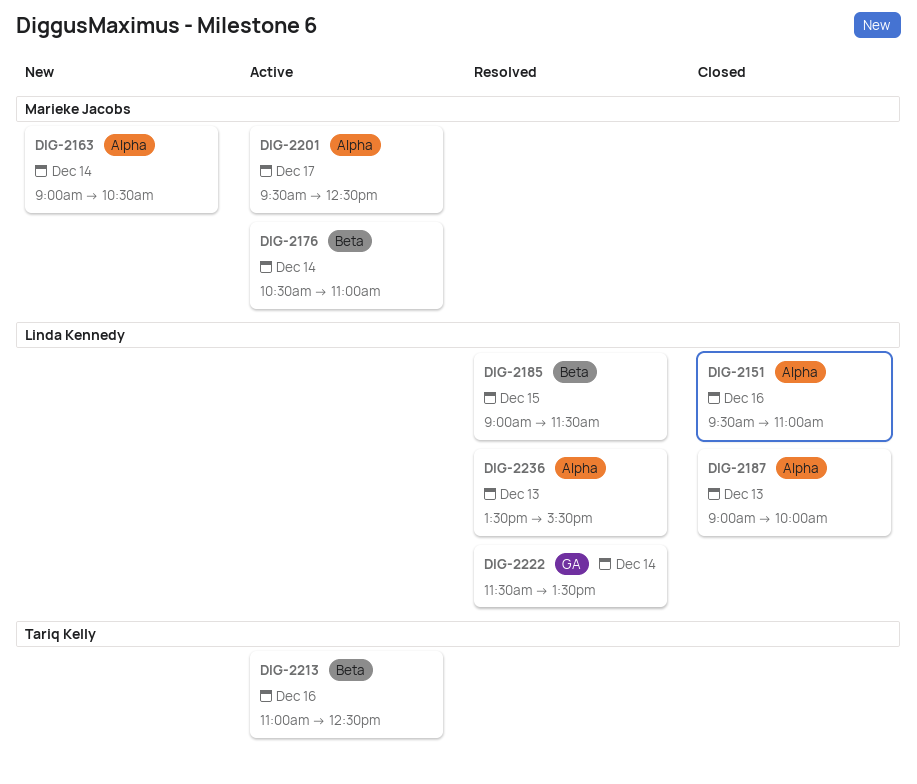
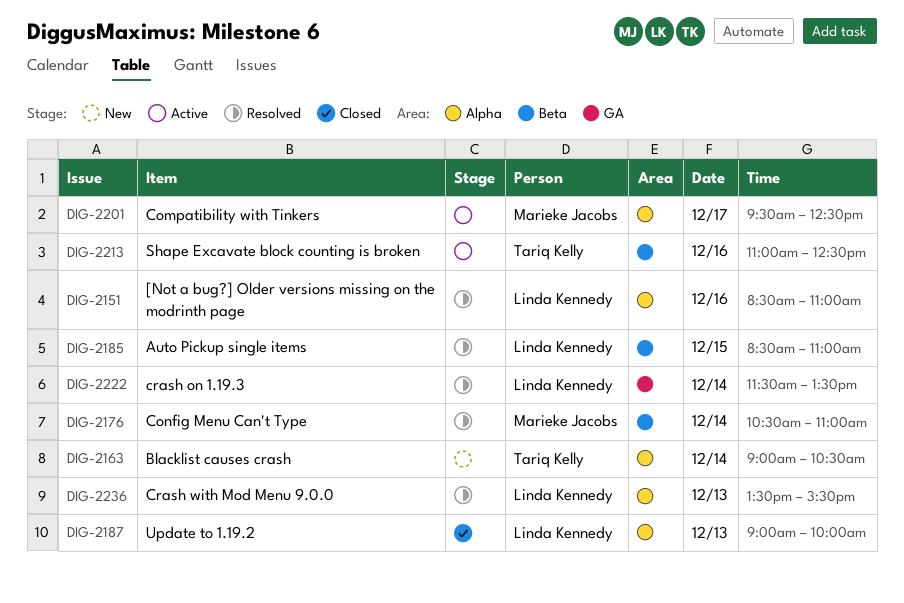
DIG-2151, status: Closed -> Resolved
DIG-2151, begins: 09:30 -> 08:30
DIG-2163, owner: Marieke Jacobs -> Tariq Kelly
DIG-2176, status: Active -> Resolved
DIG-2185, begins: 09:00 -> 08:30
DIG-2185, ends: 11:30 -> 11:00

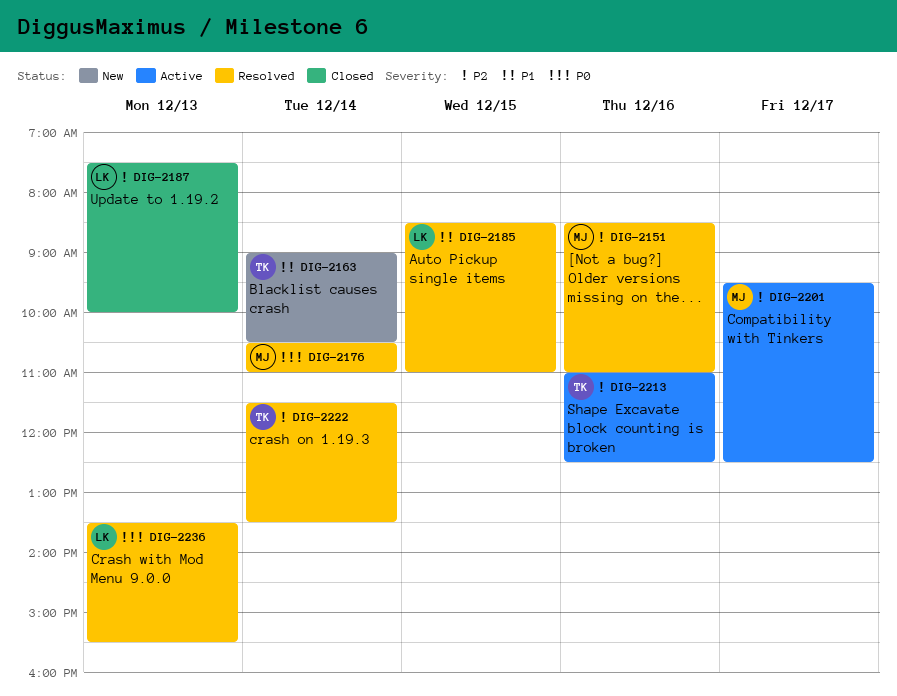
DIG-2151, owner: Linda Kennedy -> Marieke Jacobs
DIG-2187, begins: 09:00 -> 07:30
DIG-2222, owner: Linda Kennedy -> Tariq Kelly

